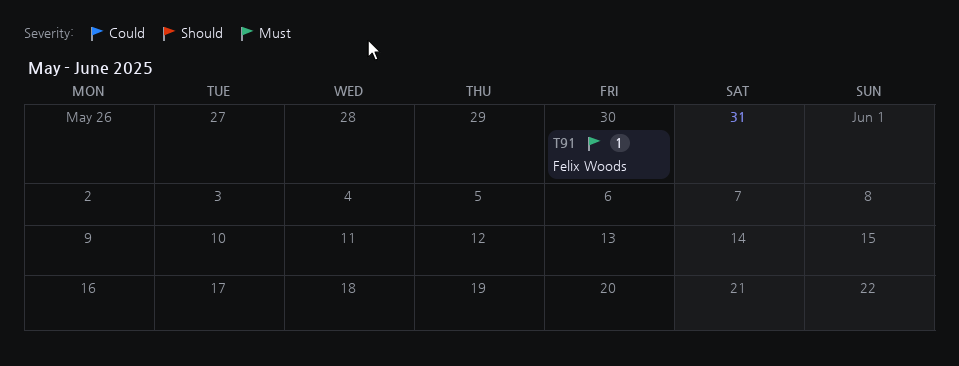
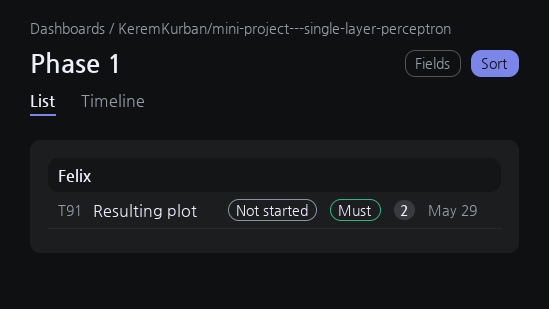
T91, estimate: 1 -> 2
T91, due: May 30 -> May 29

